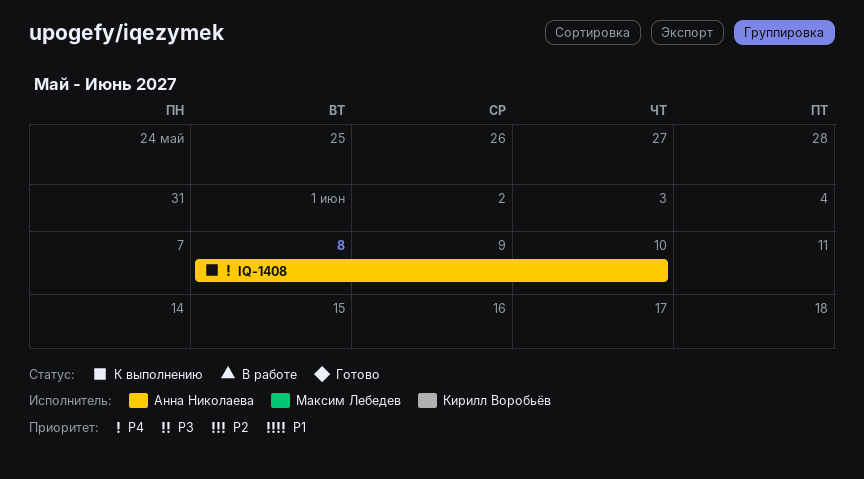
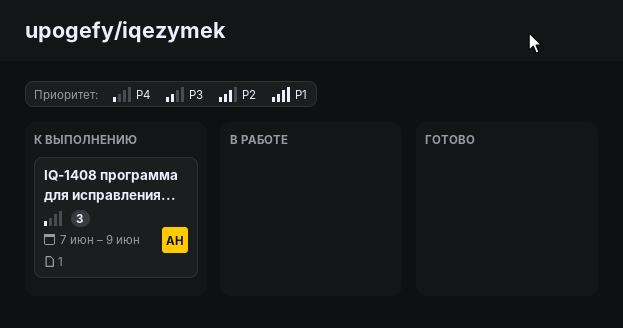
IQ-1408, start: Jun 8 -> Jun 7
IQ-1408, due: Jun 10 -> Jun 9

